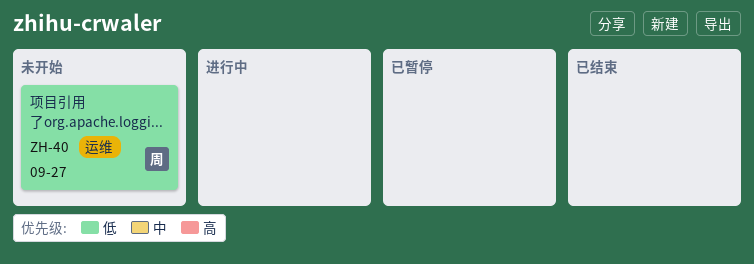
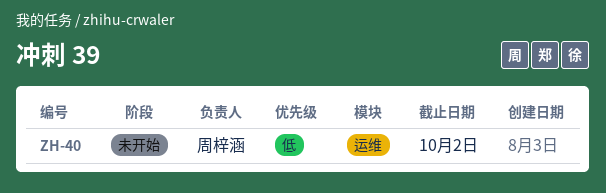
ZH-40, due: Sep 27 -> Oct 2

